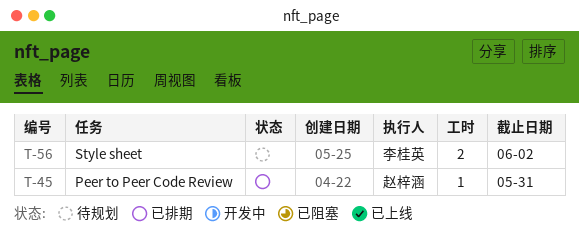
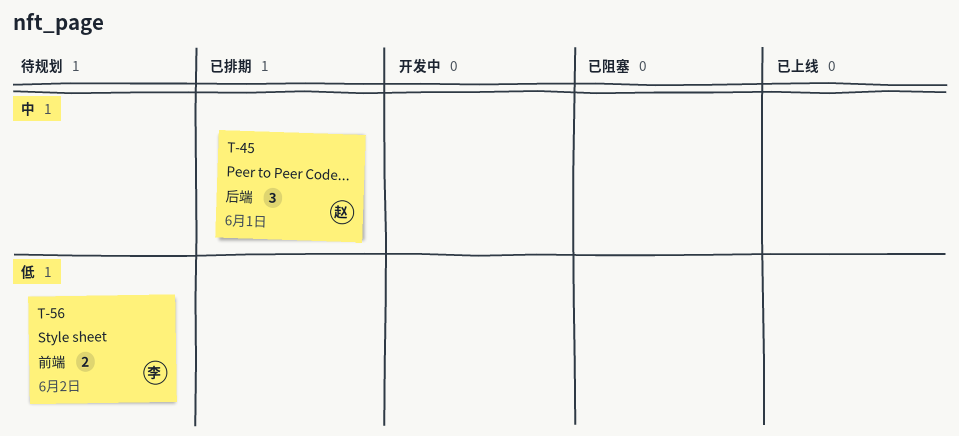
T-45, estimate: 1 -> 3
T-45, due: May 31 -> Jun 1

